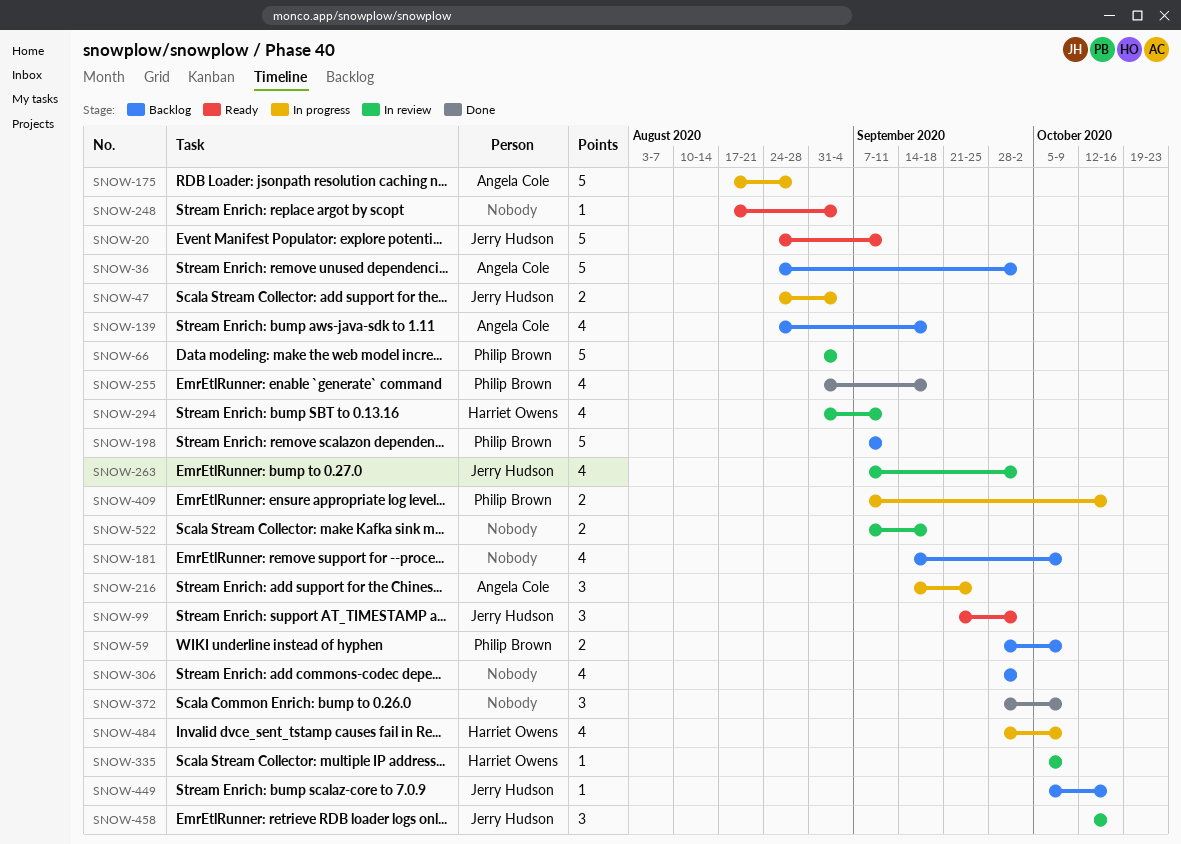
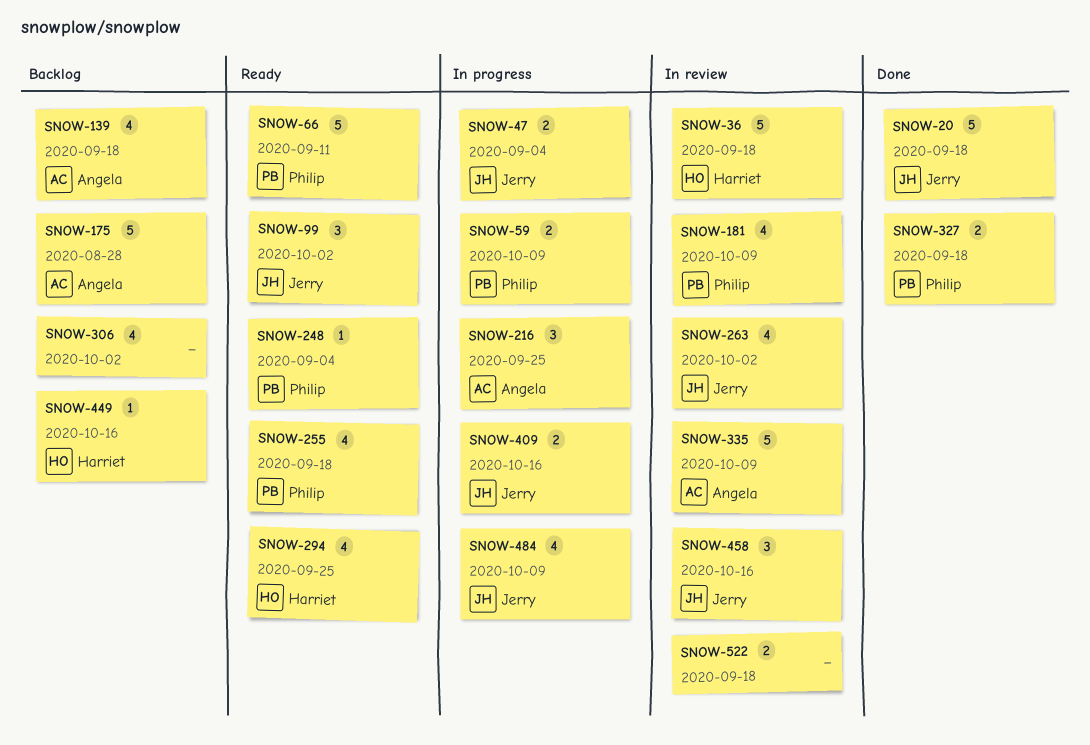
SNOW-20, status: Ready -> Done
SNOW-20, due: Sep 11 -> Sep 18
SNOW-36, status: Backlog -> In review
SNOW-36, owner: Angela Cole -> Harriet Owens
SNOW-36, due: Oct 2 -> Sep 18
SNOW-59, status: Backlog -> In progress
SNOW-66, status: In review -> Ready
SNOW-66, due: Sep 4 -> Sep 11
SNOW-175, status: In progress -> Backlog
SNOW-181, status: Backlog -> In review
SNOW-181, owner: none -> Philip Brown
SNOW-198: present -> none
SNOW-248, owner: none -> Philip Brown
SNOW-255, status: Done -> Ready
SNOW-294, status: In review -> Ready
SNOW-294, due: Sep 11 -> Sep 25
SNOW-327: none -> present
SNOW-335, owner: Harriet Owens -> Angela Cole
SNOW-335, estimate: 1 -> 5
SNOW-372: present -> none
SNOW-409, owner: Philip Brown -> Jerry Hudson
SNOW-449, owner: Jerry Hudson -> Harriet Owens
SNOW-484, owner: Harriet Owens -> Jerry Hudson

